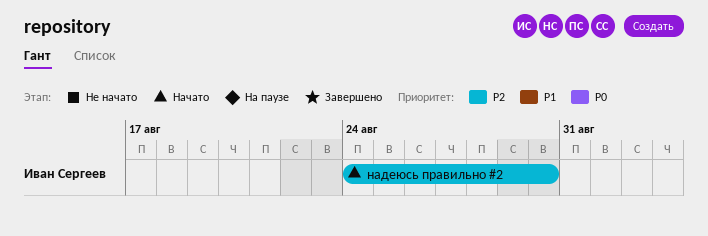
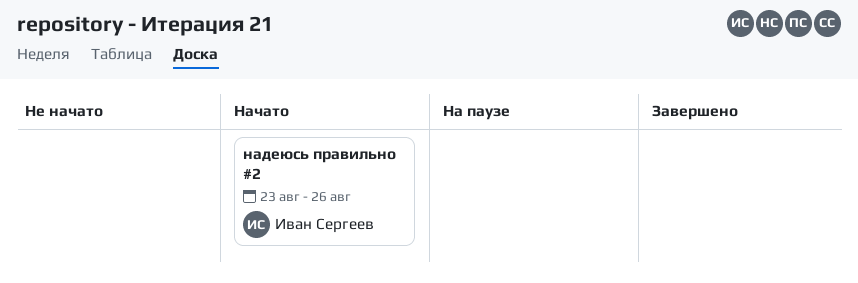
надеюсь правильно #2, start: Aug 24 -> Aug 23
надеюсь правильно #2, due: Aug 30 -> Aug 26

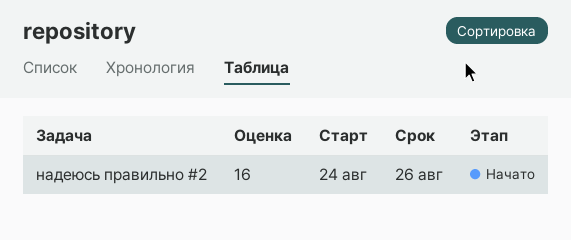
надеюсь правильно #2, start: Aug 23 -> Aug 24

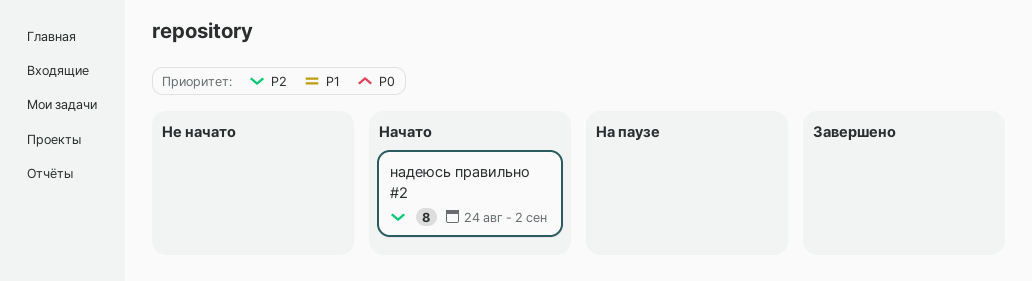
надеюсь правильно #2, estimate: 16 -> 8
надеюсь правильно #2, due: Aug 26 -> Sep 2

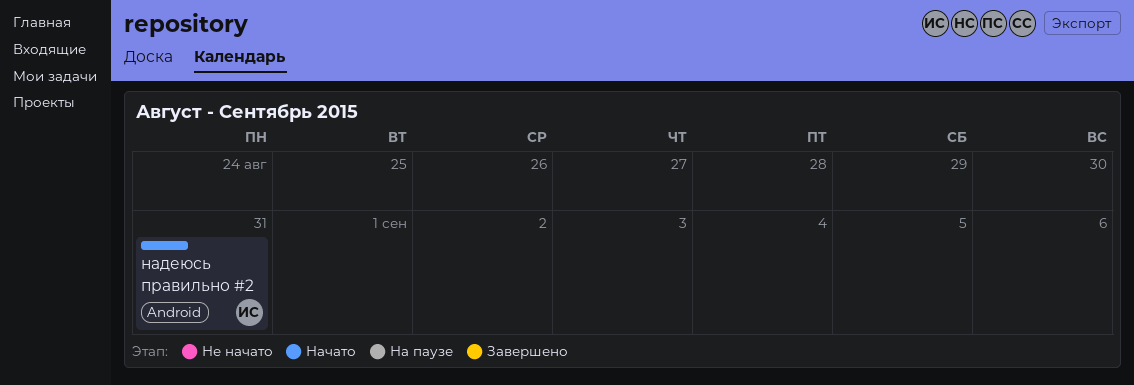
надеюсь правильно #2, due: Sep 2 -> Aug 31

